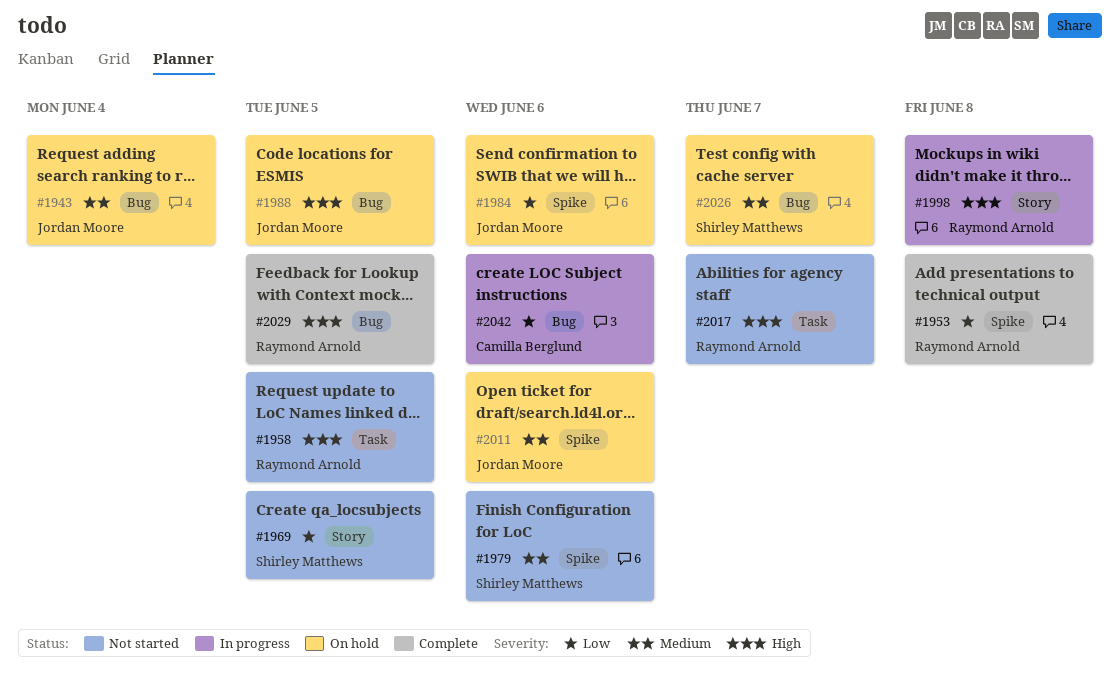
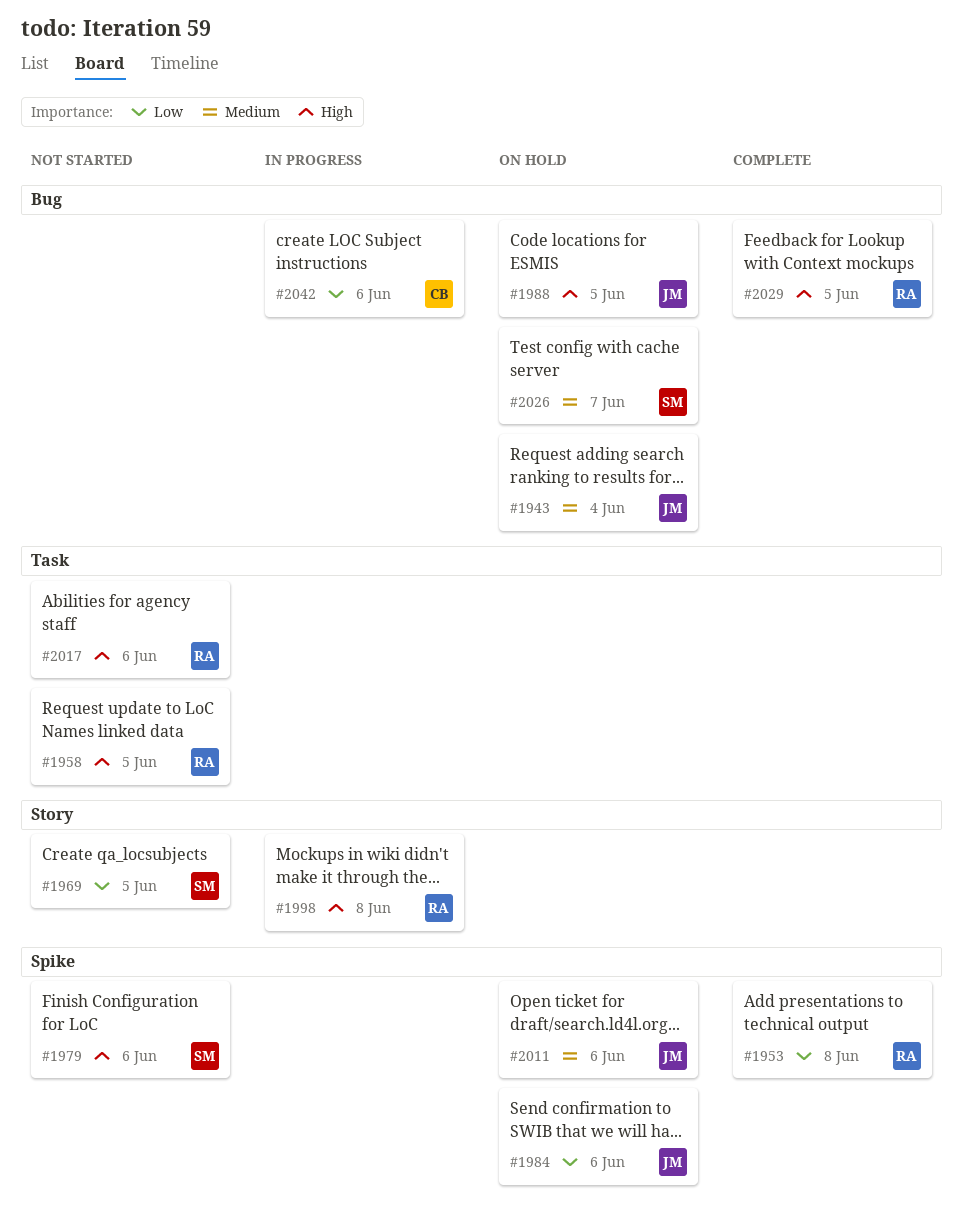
#1979, priority: Medium -> High
#2017, due: Jun 7 -> Jun 6

